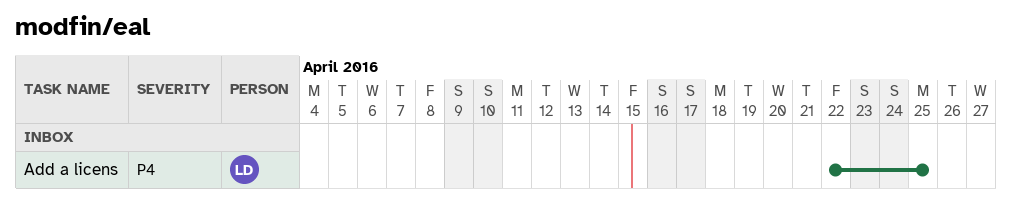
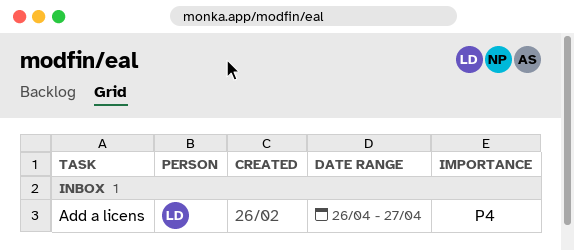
Add a licens, start: Apr 22 -> Apr 26
Add a licens, due: Apr 25 -> Apr 27

